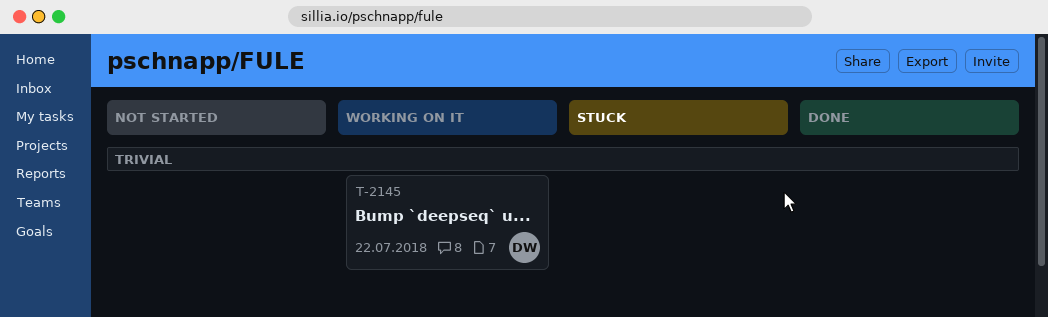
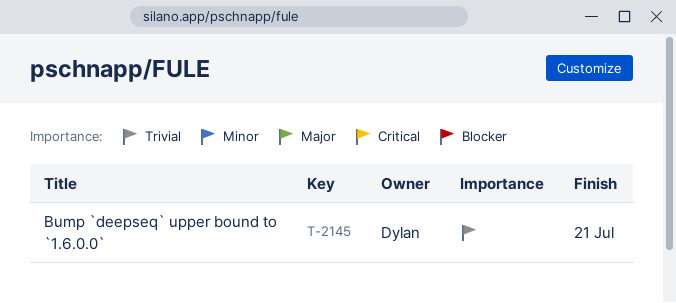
T-2145, due: Jul 22 -> Jul 21

